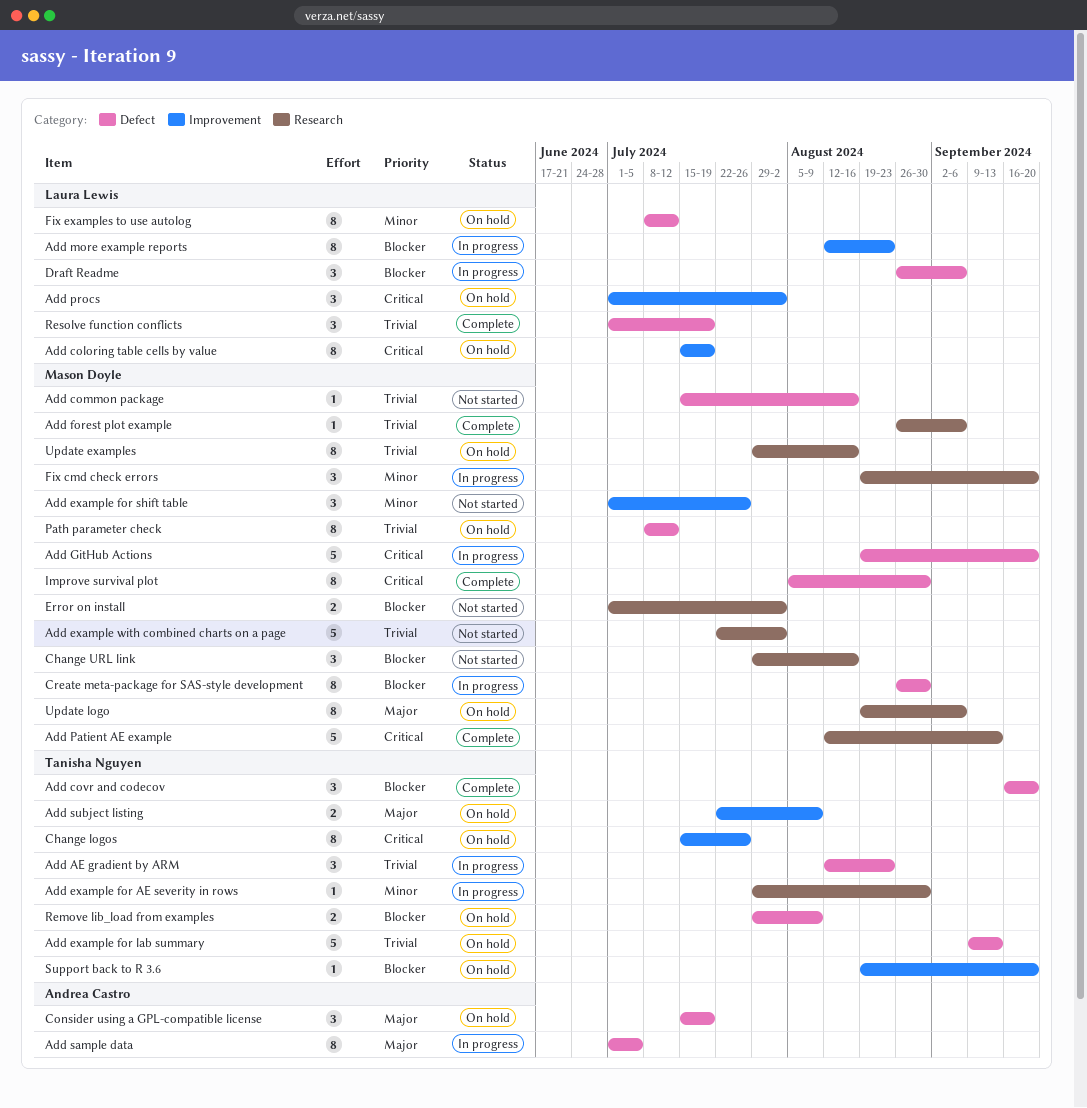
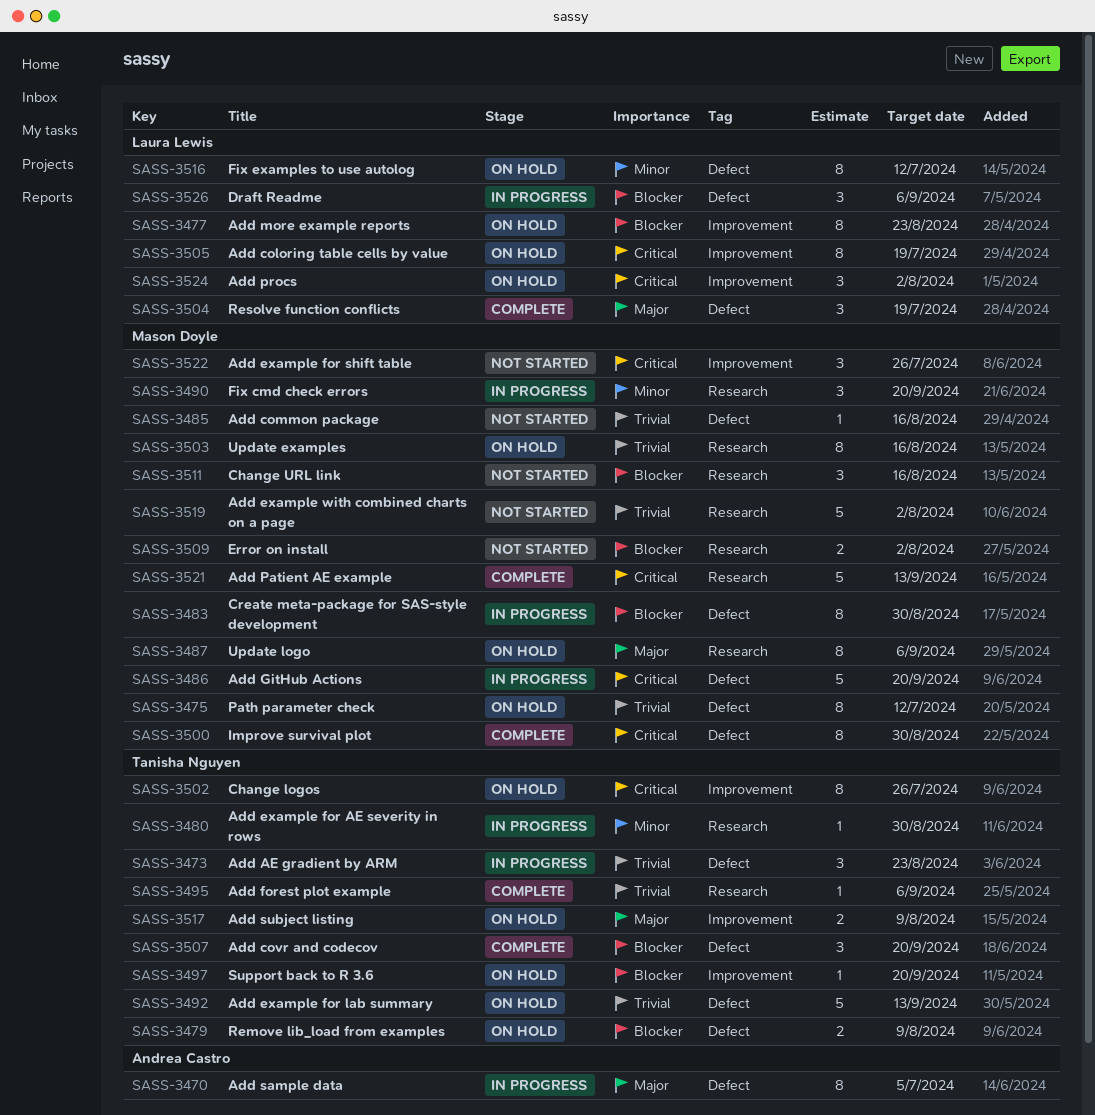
Add example for shift table, priority: Minor -> Critical
Add forest plot example, owner: Mason Doyle -> Tanisha Nguyen
Add more example reports, status: In progress -> On hold
Consider using a GPL-compatible license: present -> none
Resolve function conflicts, priority: Trivial -> Major

